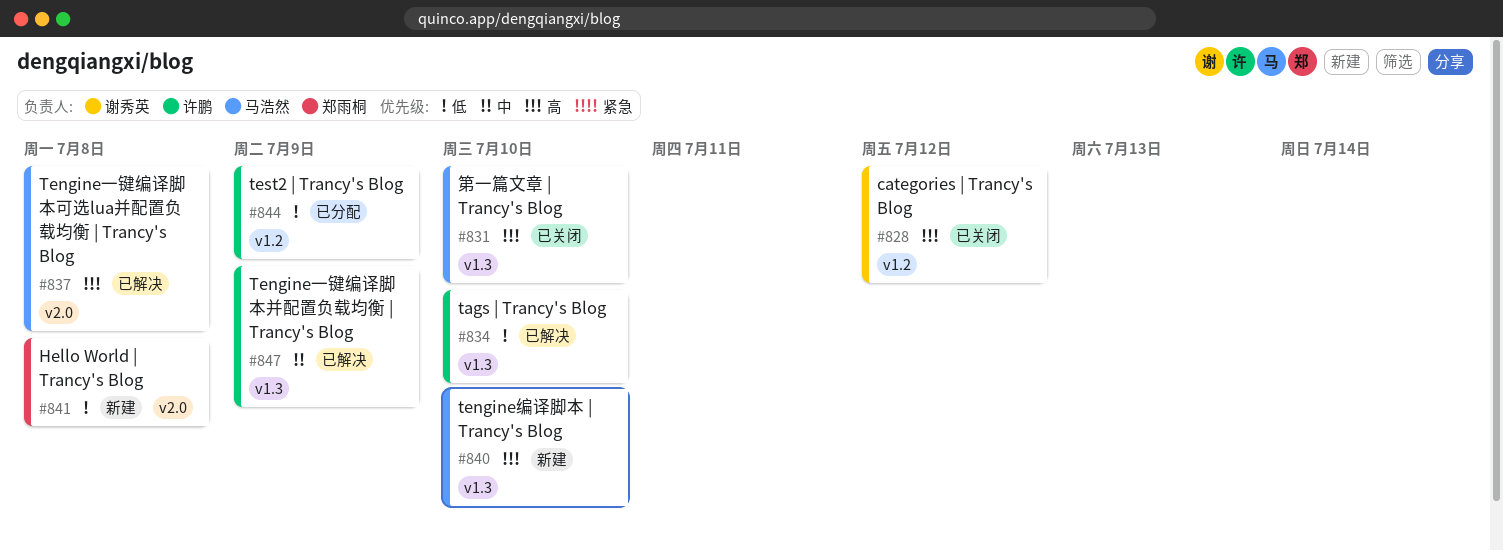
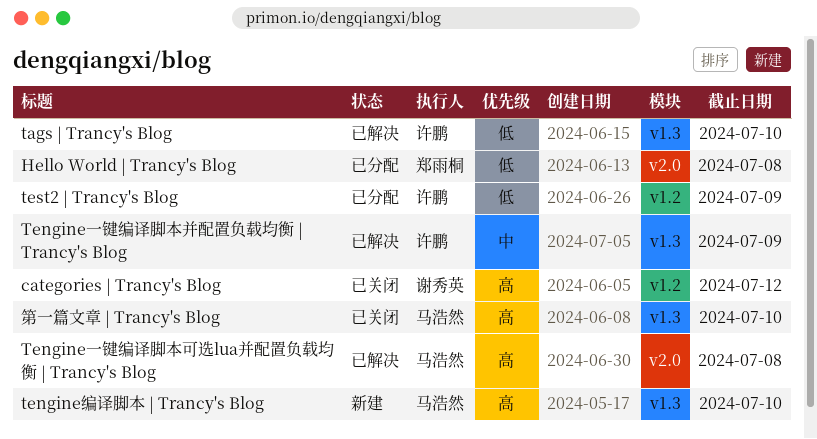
Hello World | Trancy's Blog, status: 新建 -> 已分配

